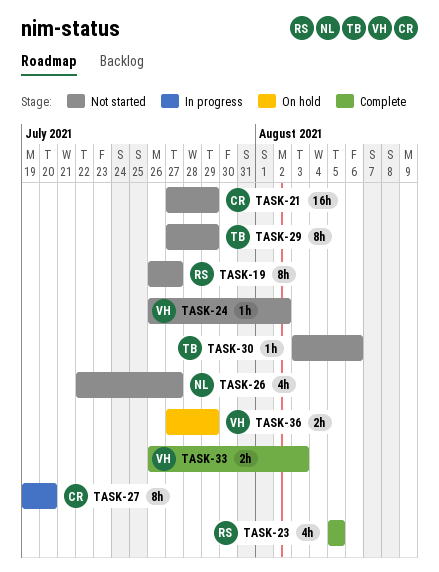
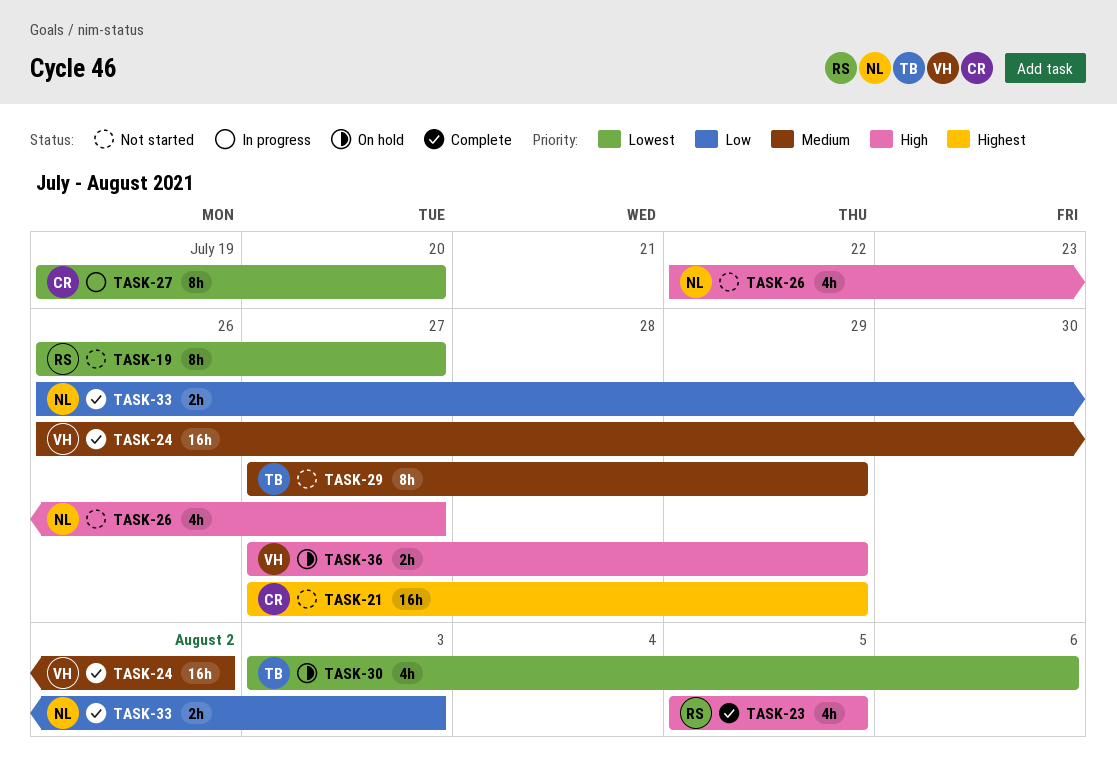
TASK-24, status: Not started -> Complete
TASK-24, estimate: 1h -> 16h
TASK-30, status: Not started -> On hold
TASK-30, estimate: 1h -> 4h
TASK-33, owner: VH -> NL

